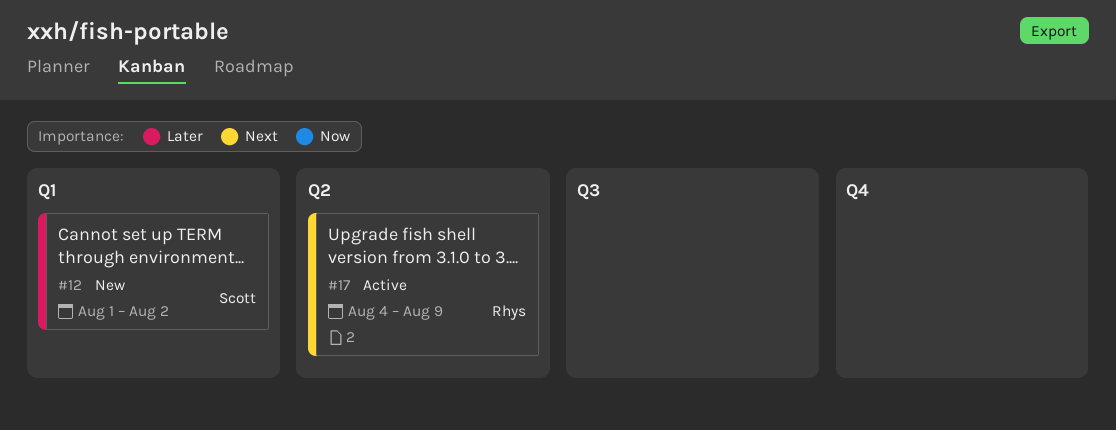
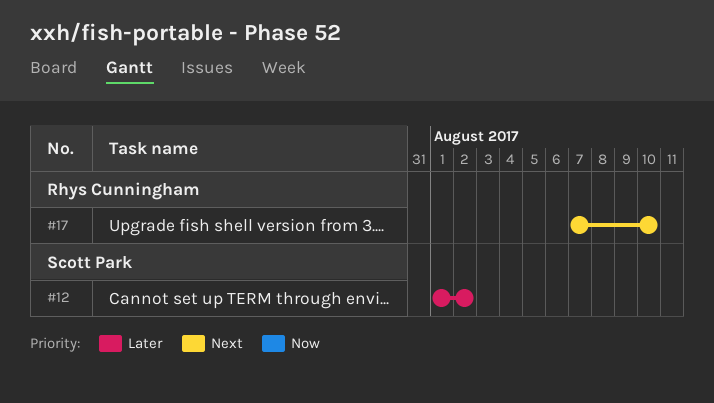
#17, start: Aug 4 -> Aug 7
#17, due: Aug 9 -> Aug 10

